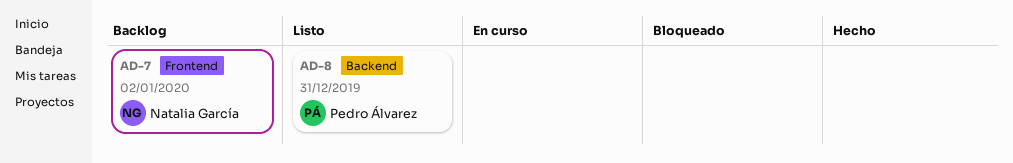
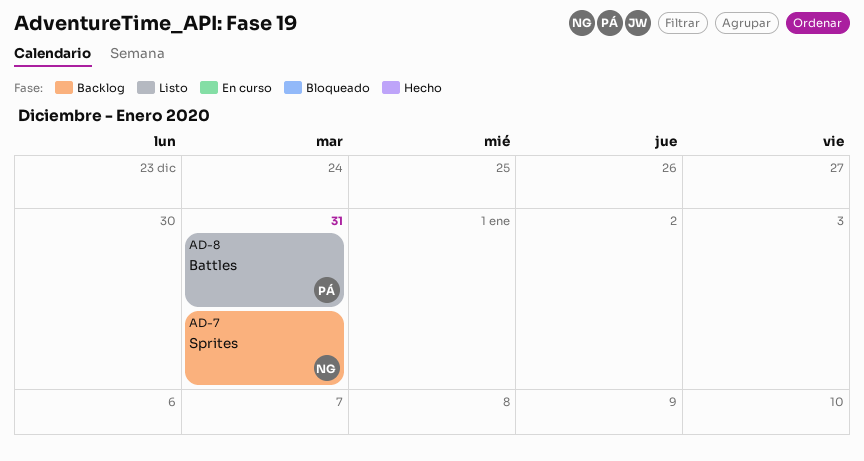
AD-7, due: Jan 2 -> Dec 31

